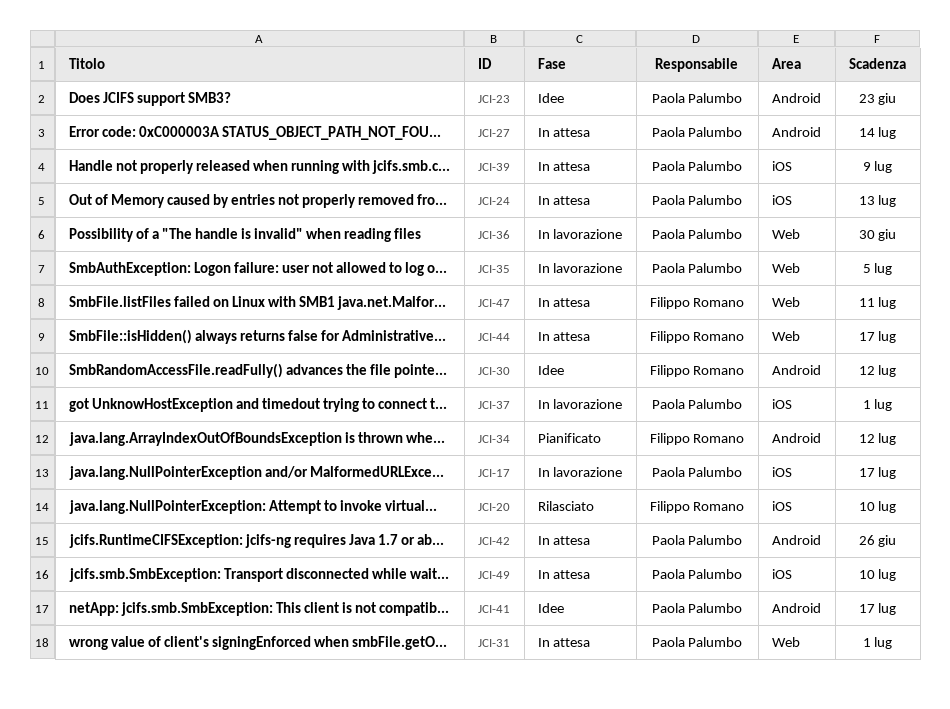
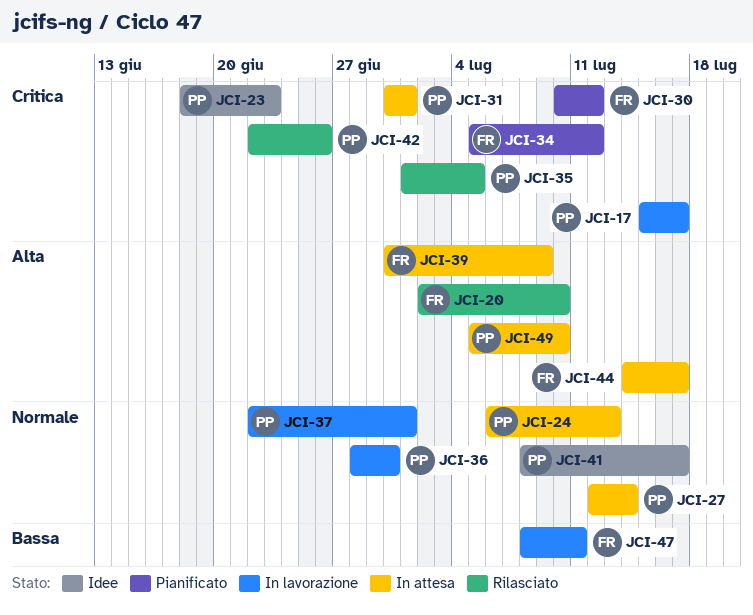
JCI-30, status: Idee -> Pianificato
JCI-35, status: In lavorazione -> Rilasciato
JCI-39, owner: Paola Palumbo -> Filippo Romano
JCI-42, status: In attesa -> Rilasciato
JCI-47, status: In attesa -> In lavorazione

